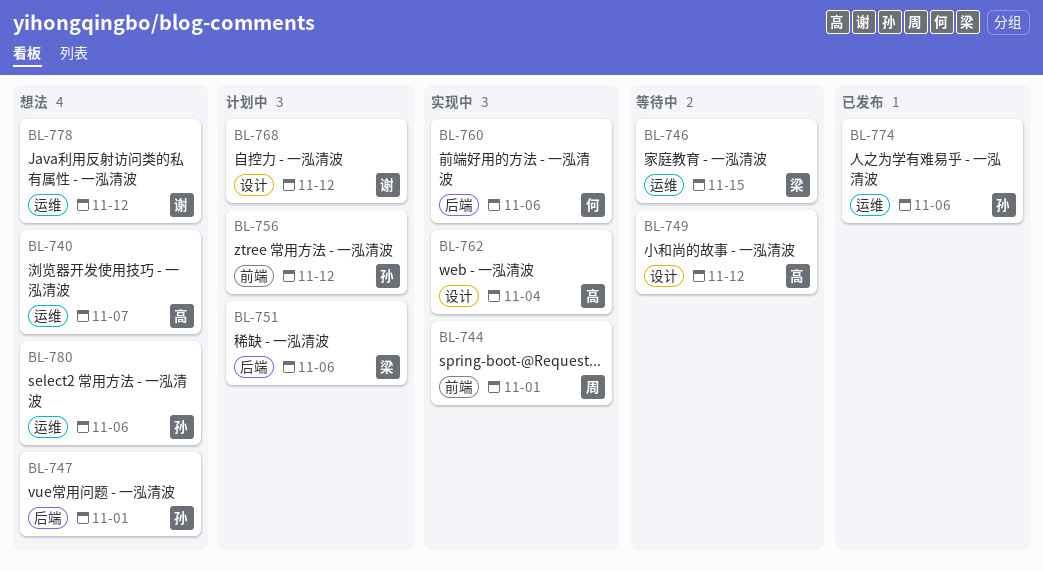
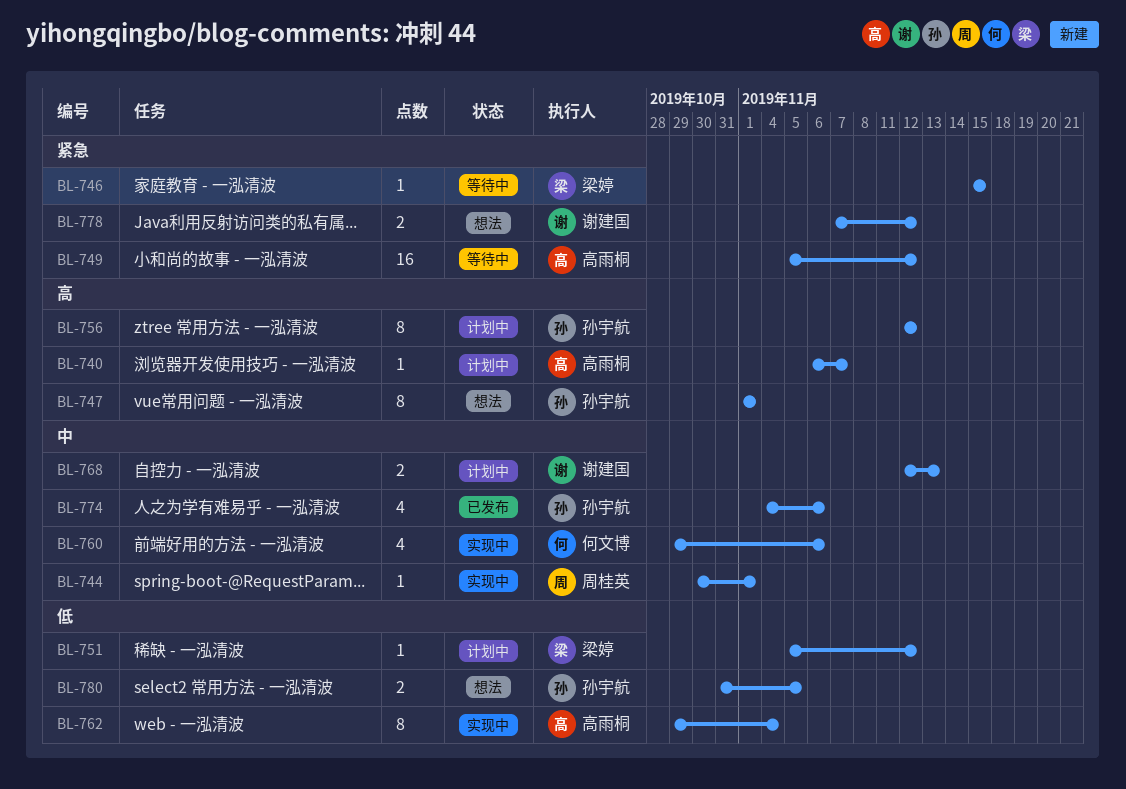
BL-740, status: 想法 -> 计划中
BL-751, due: Nov 6 -> Nov 12
BL-768, due: Nov 12 -> Nov 13
BL-780, due: Nov 6 -> Nov 5

